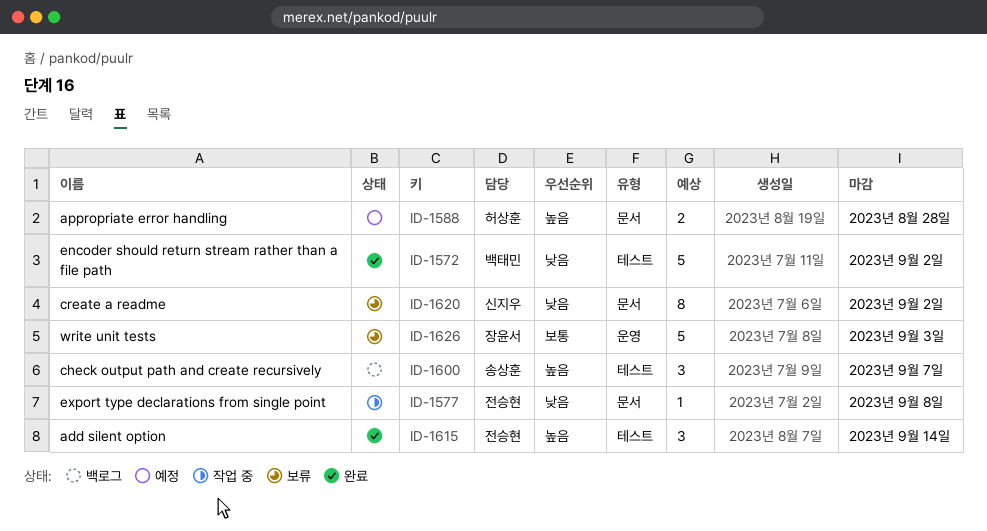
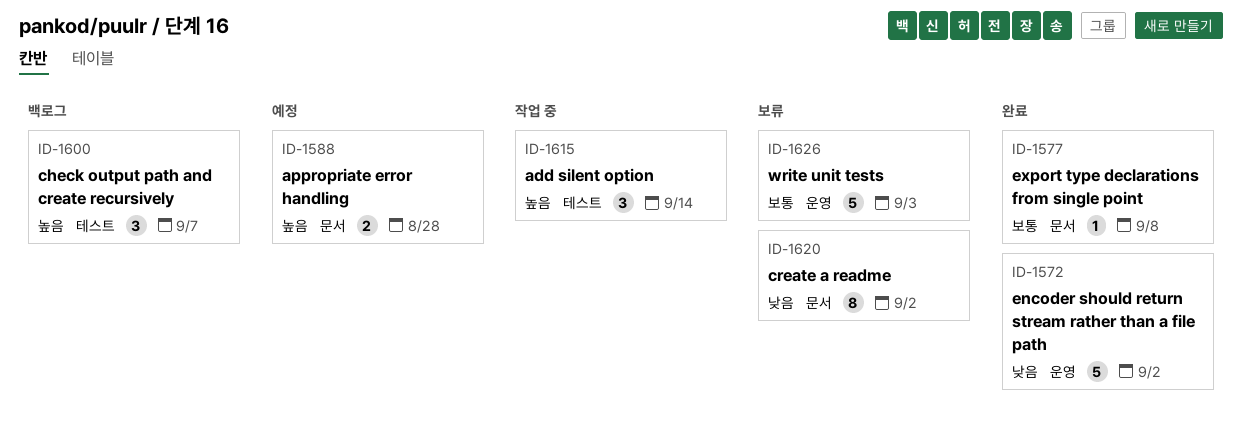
ID-1572, label: 테스트 -> 운영
ID-1577, status: 작업 중 -> 완료
ID-1577, priority: 낮음 -> 보통
ID-1615, status: 완료 -> 작업 중

